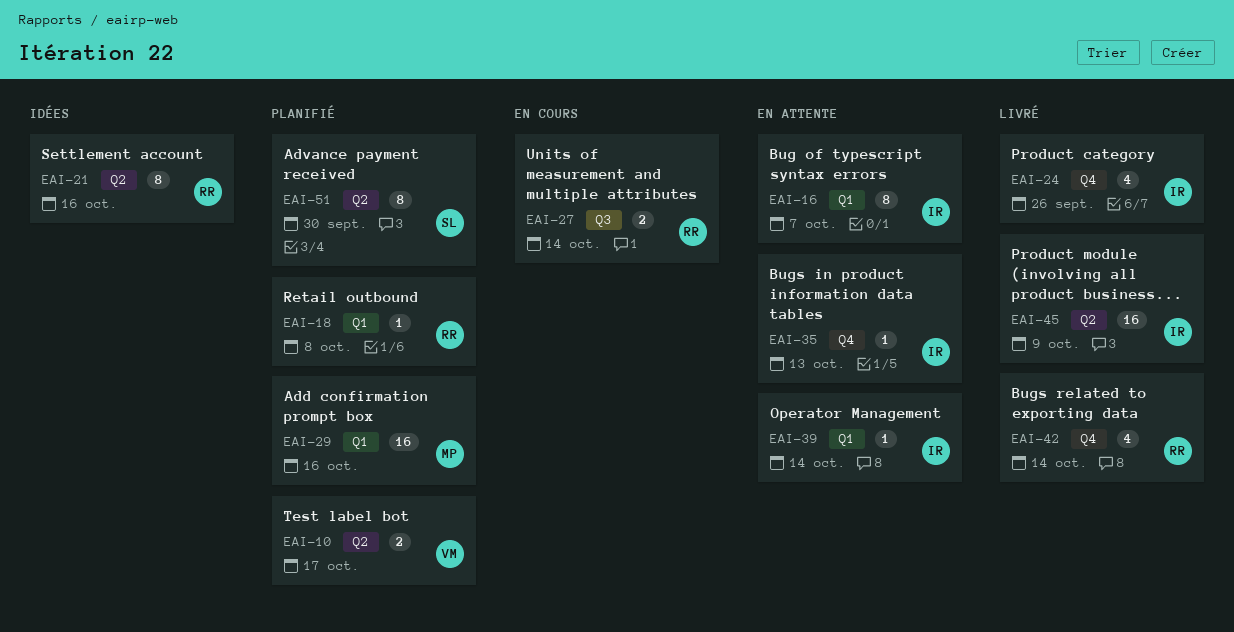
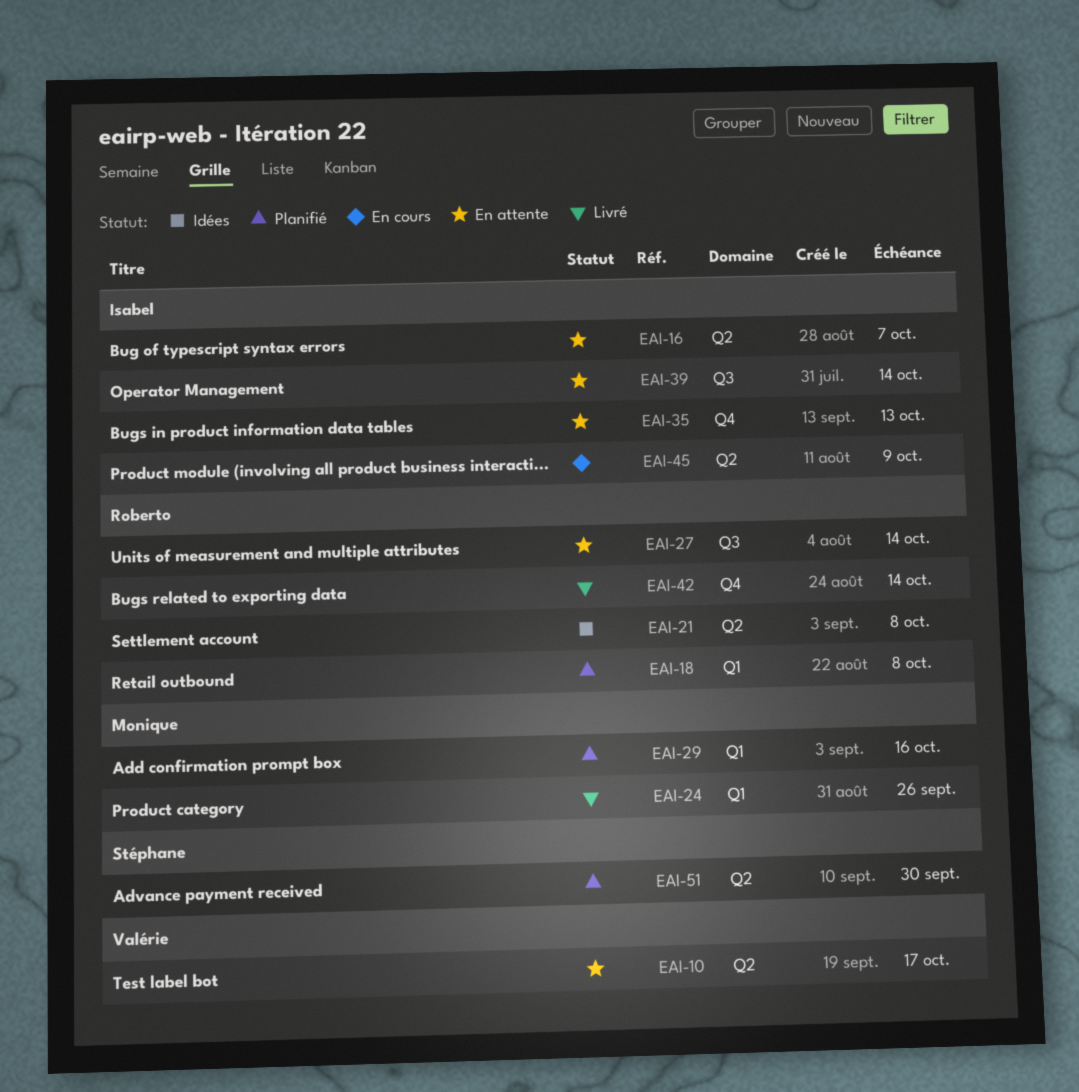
EAI-10, status: Planifié -> En attente
EAI-16, label: Q1 -> Q2
EAI-21, due: Oct 16 -> Oct 8
EAI-24, owner: Isabel -> Monique
EAI-24, label: Q4 -> Q1
EAI-27, status: En cours -> En attente
EAI-39, label: Q1 -> Q3
EAI-45, status: Livré -> En cours

